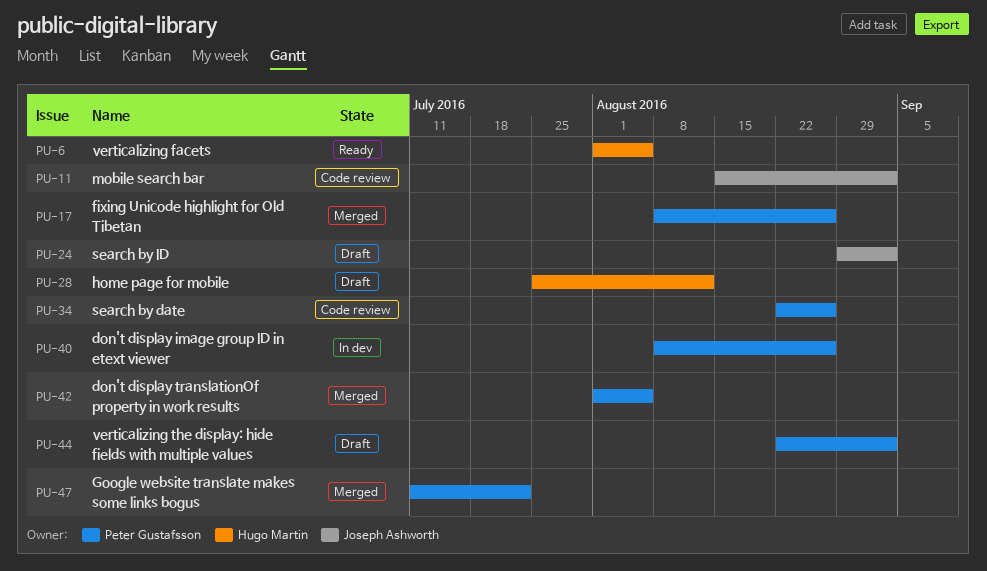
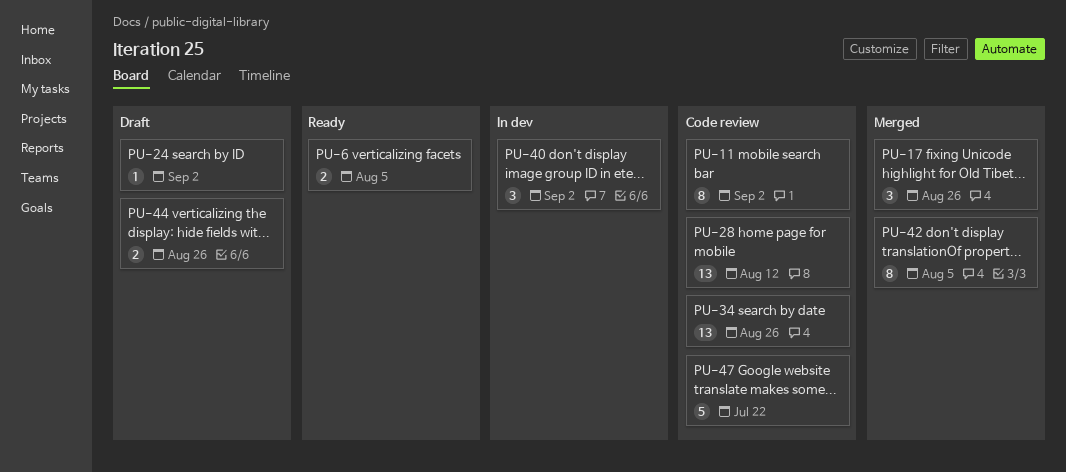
PU-28, status: Draft -> Code review
PU-40, due: Aug 26 -> Sep 2
PU-44, due: Sep 2 -> Aug 26
PU-47, status: Merged -> Code review

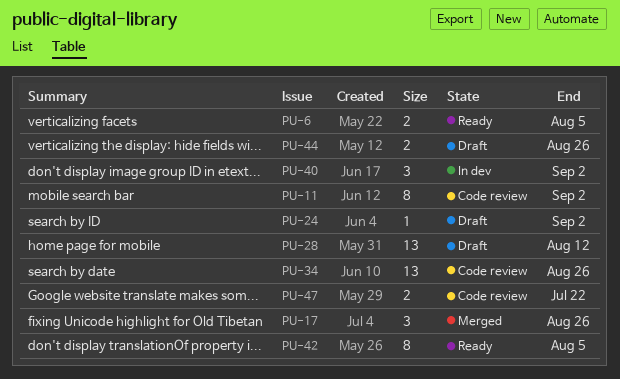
PU-28, status: Code review -> Draft
PU-42, status: Merged -> Ready
PU-47, estimate: 5 -> 2

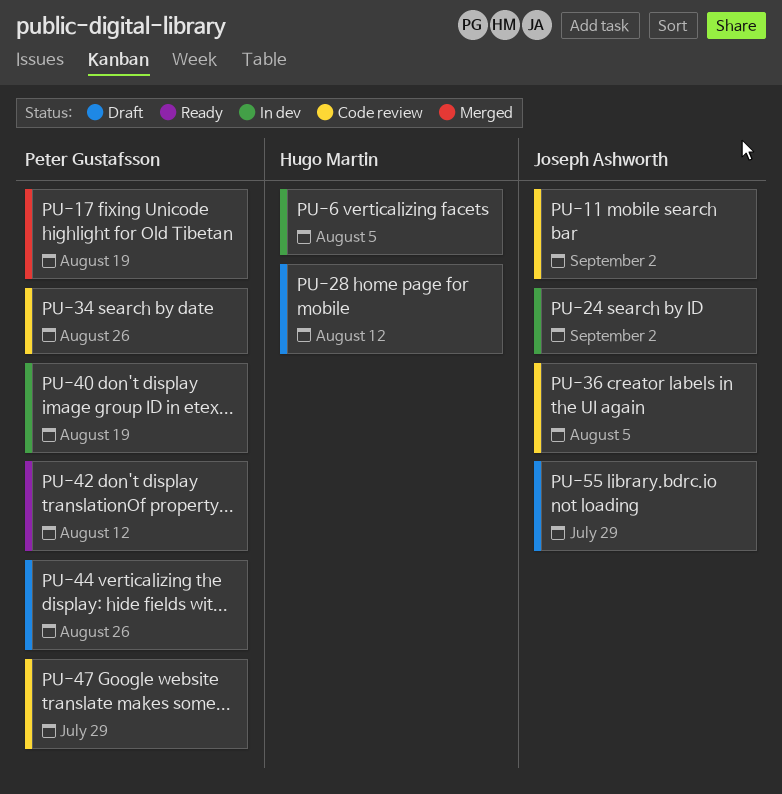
PU-6, status: Ready -> In dev
PU-17, due: Aug 26 -> Aug 19
PU-24, status: Draft -> In dev
PU-36: none -> present
PU-40, due: Sep 2 -> Aug 19
PU-42, due: Aug 5 -> Aug 12
PU-47, due: Jul 22 -> Jul 29
PU-55: none -> present

